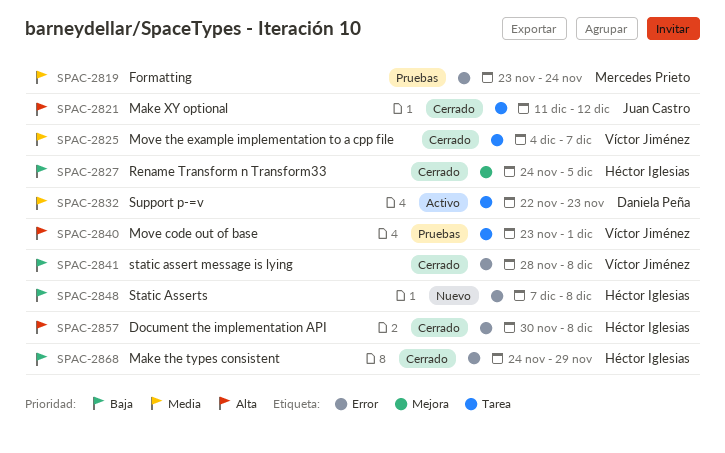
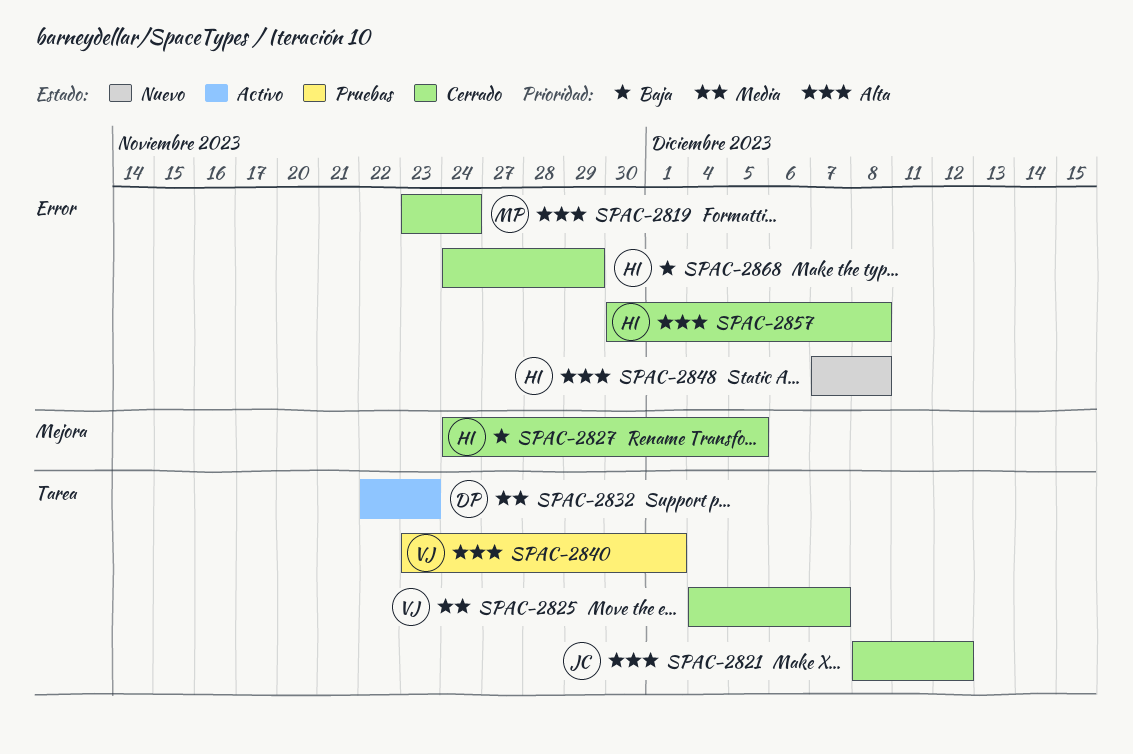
SPAC-2819, status: Pruebas -> Cerrado
SPAC-2819, priority: Media -> Alta
SPAC-2821, start: Dec 11 -> Dec 8
SPAC-2841: present -> none
SPAC-2848, priority: Baja -> Alta

